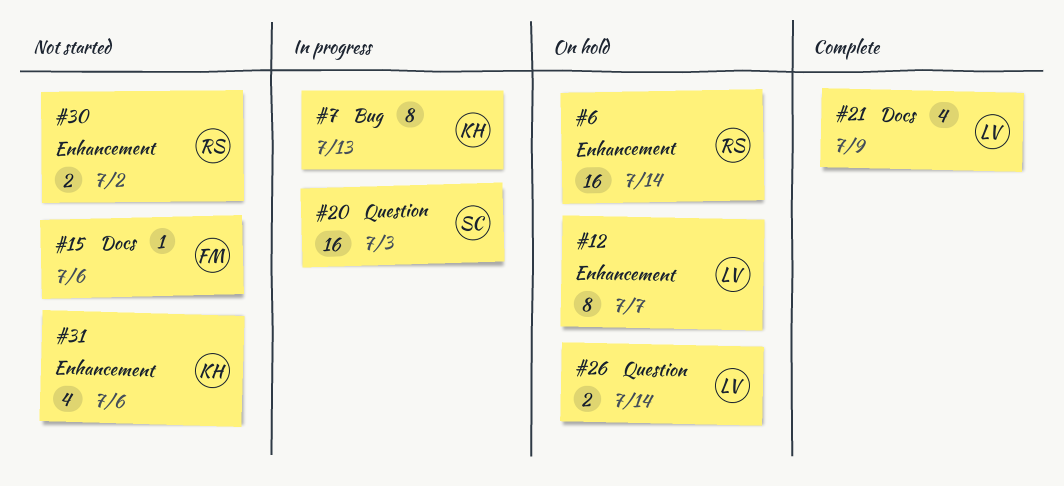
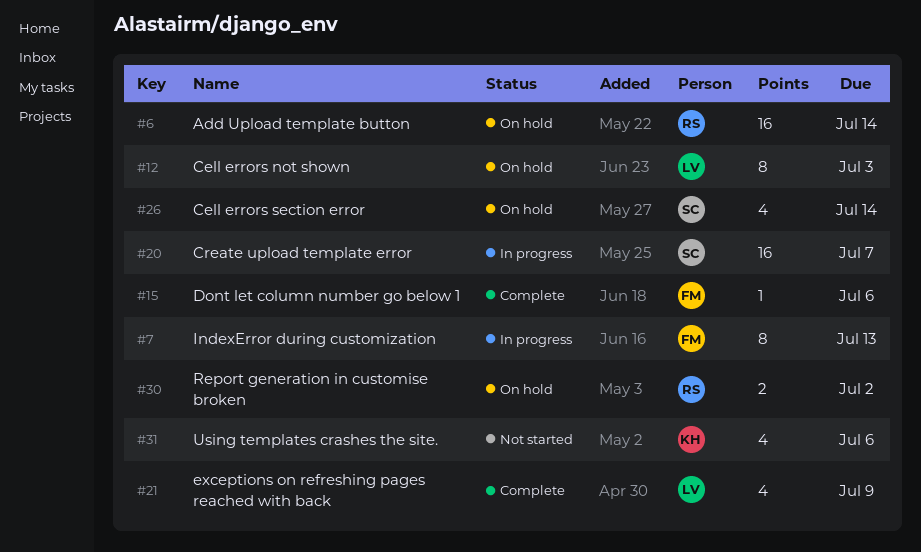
#7, owner: KH -> FM
#12, due: Jul 7 -> Jul 3
#15, status: Not started -> Complete
#20, due: Jul 3 -> Jul 7
#26, owner: LV -> SC
#26, estimate: 2 -> 4
#30, status: Not started -> On hold

